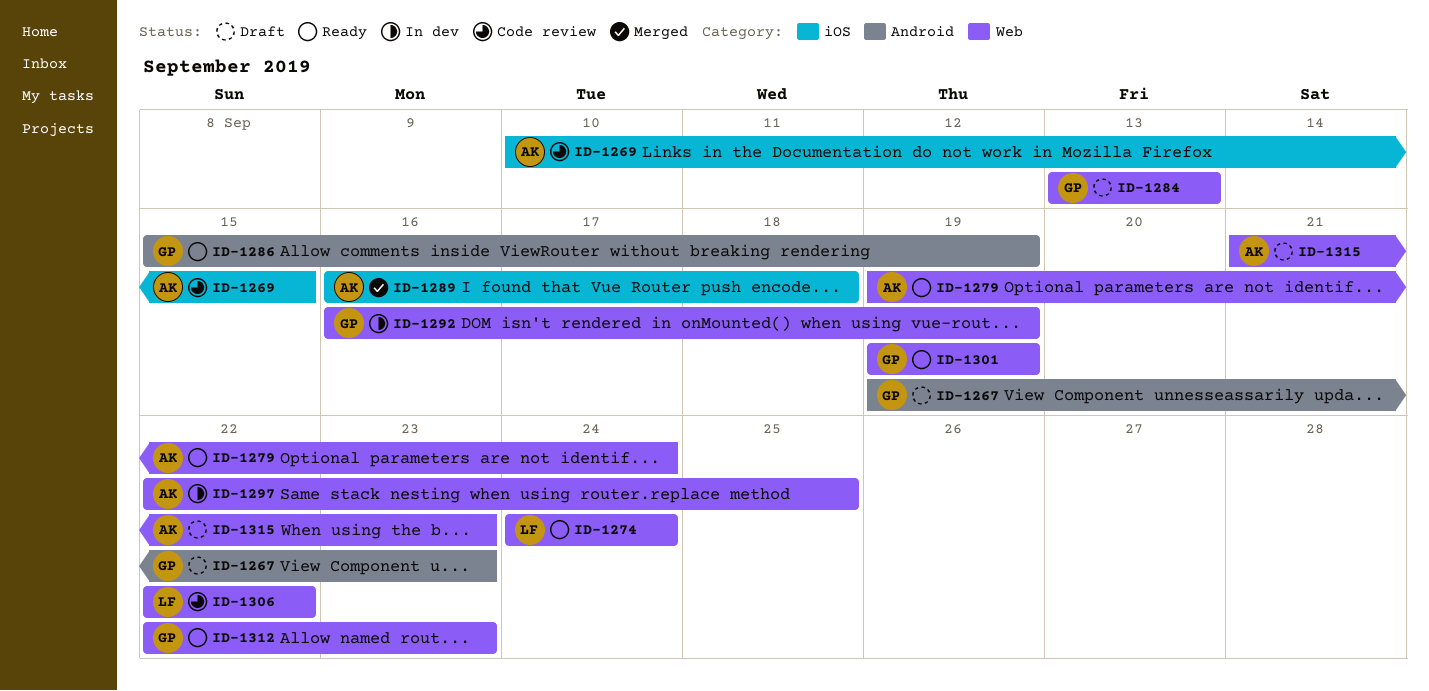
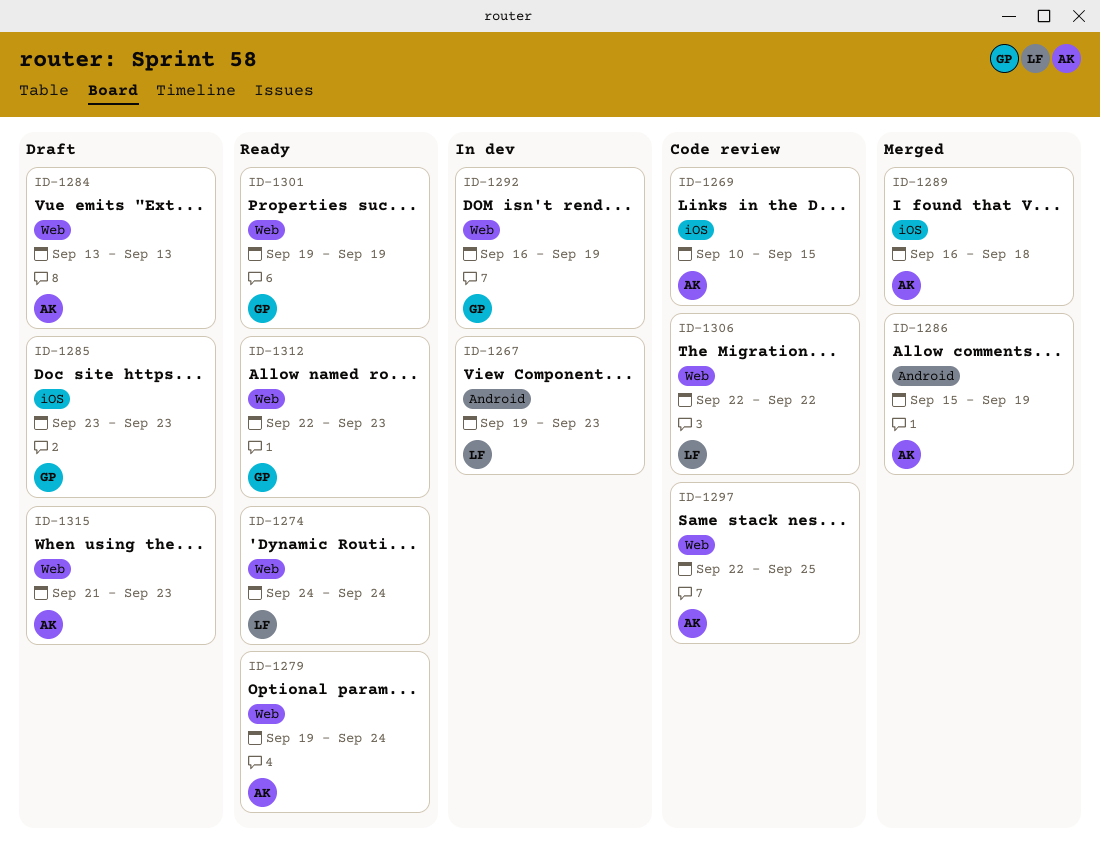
ID-1267, status: Draft -> In dev
ID-1267, owner: GP -> LF
ID-1284, owner: GP -> AK
ID-1285: none -> present
ID-1286, status: Ready -> Merged
ID-1286, owner: GP -> AK
ID-1297, status: In dev -> Code review

